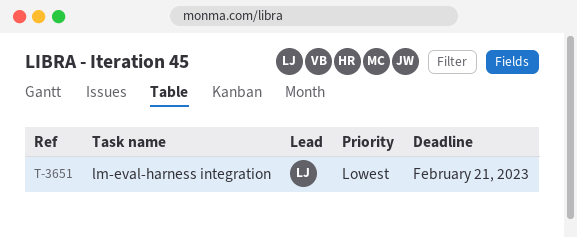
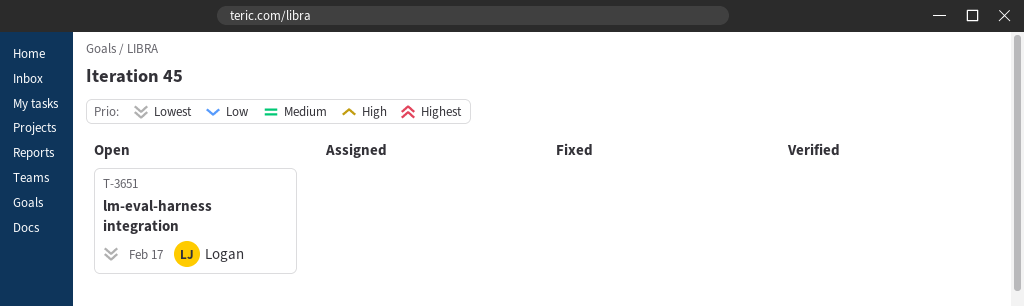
T-3651, due: Feb 21 -> Feb 17

